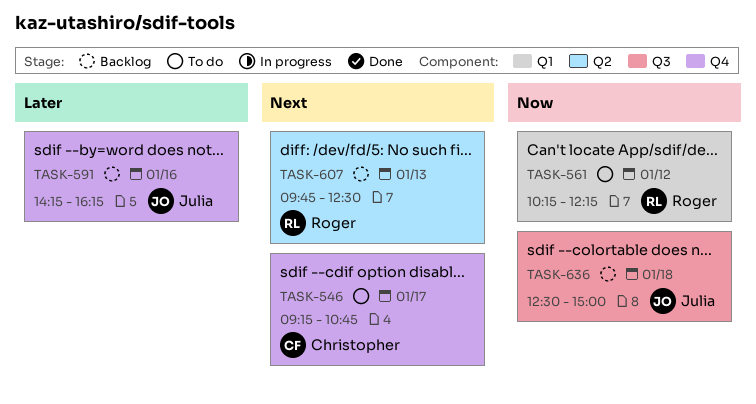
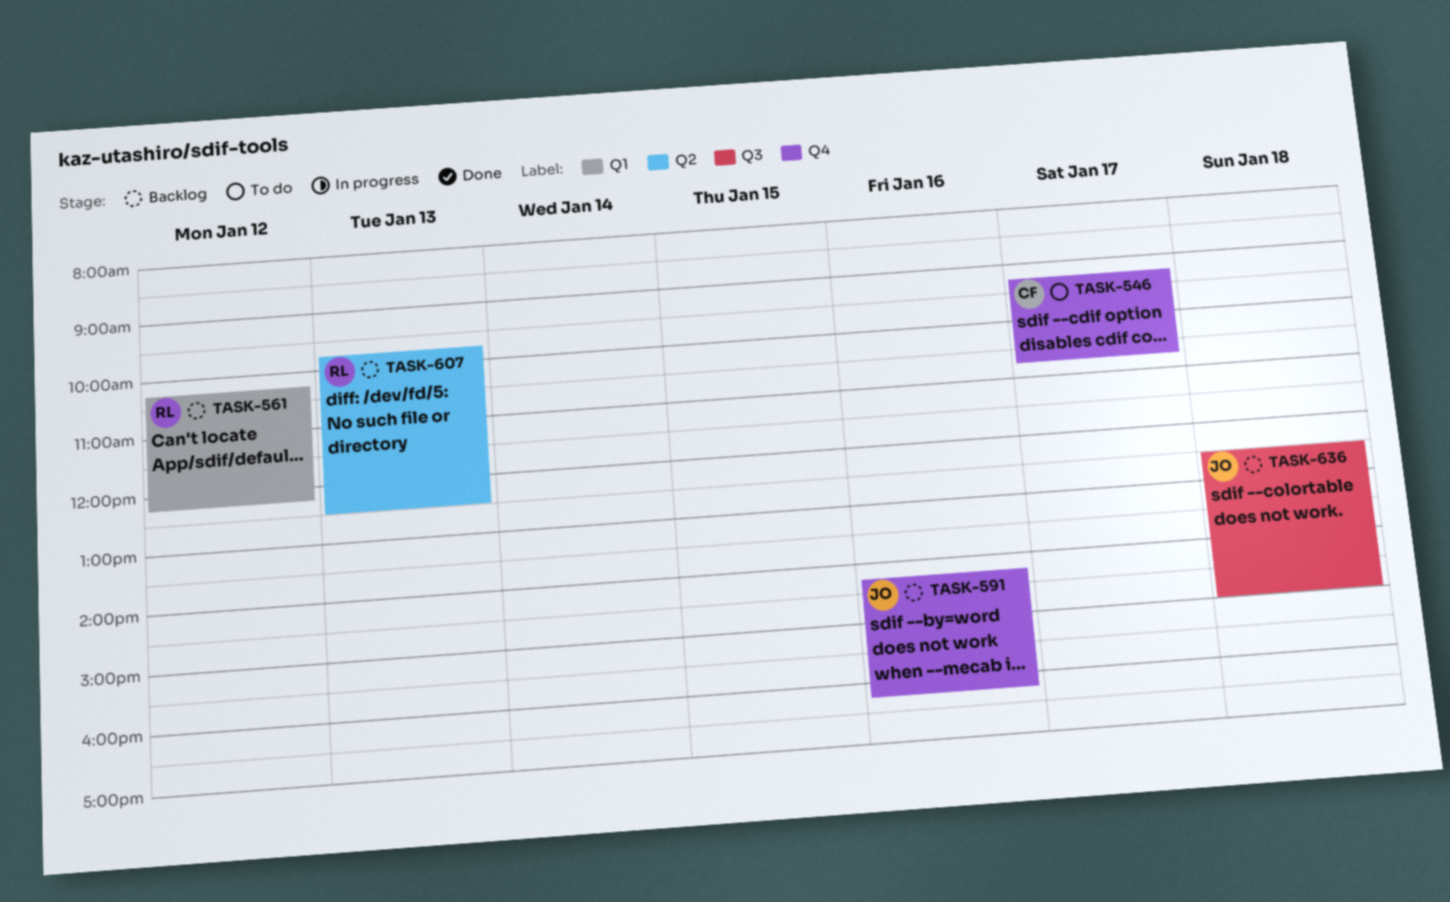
TASK-561, status: To do -> Backlog

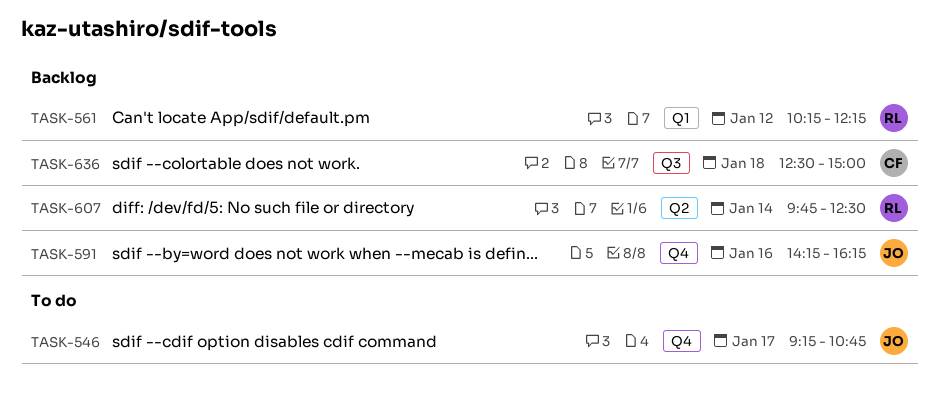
TASK-546, owner: CF -> JO
TASK-607, day: Jan 13 -> Jan 14
TASK-636, owner: JO -> CF

